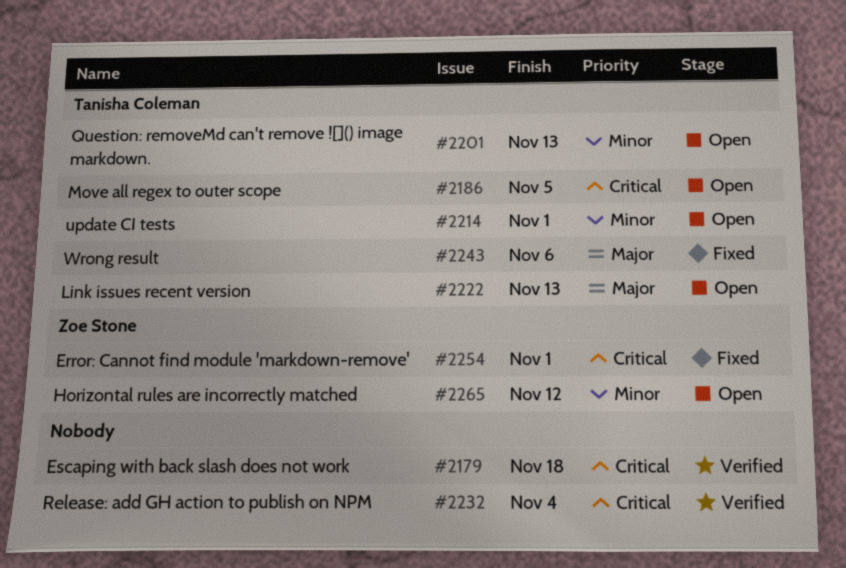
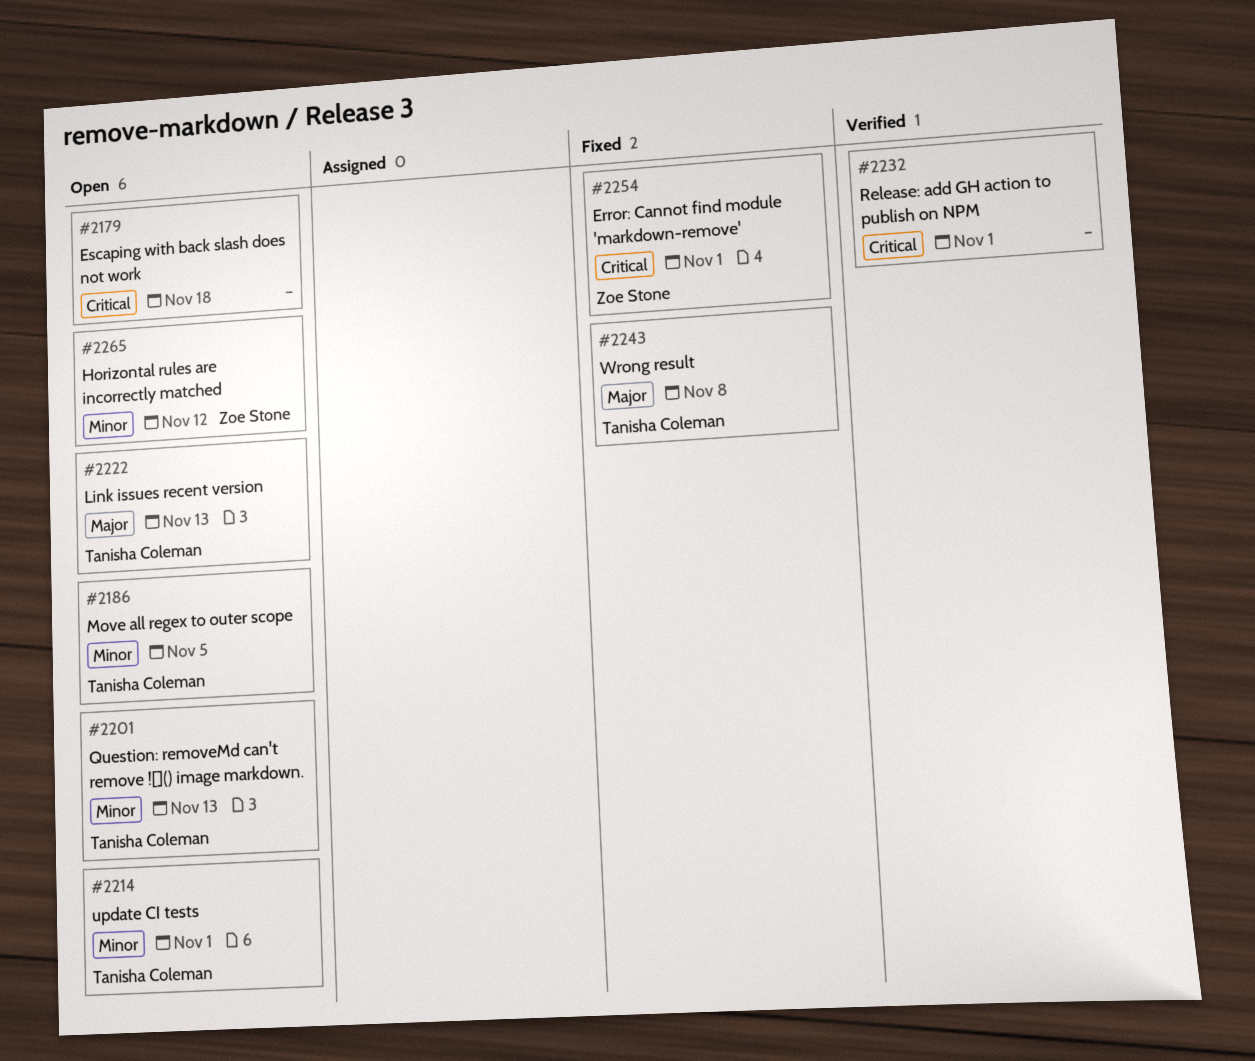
#2179, status: Verified -> Open
#2186, priority: Critical -> Minor
#2232, due: Nov 4 -> Nov 1
#2243, due: Nov 6 -> Nov 8

